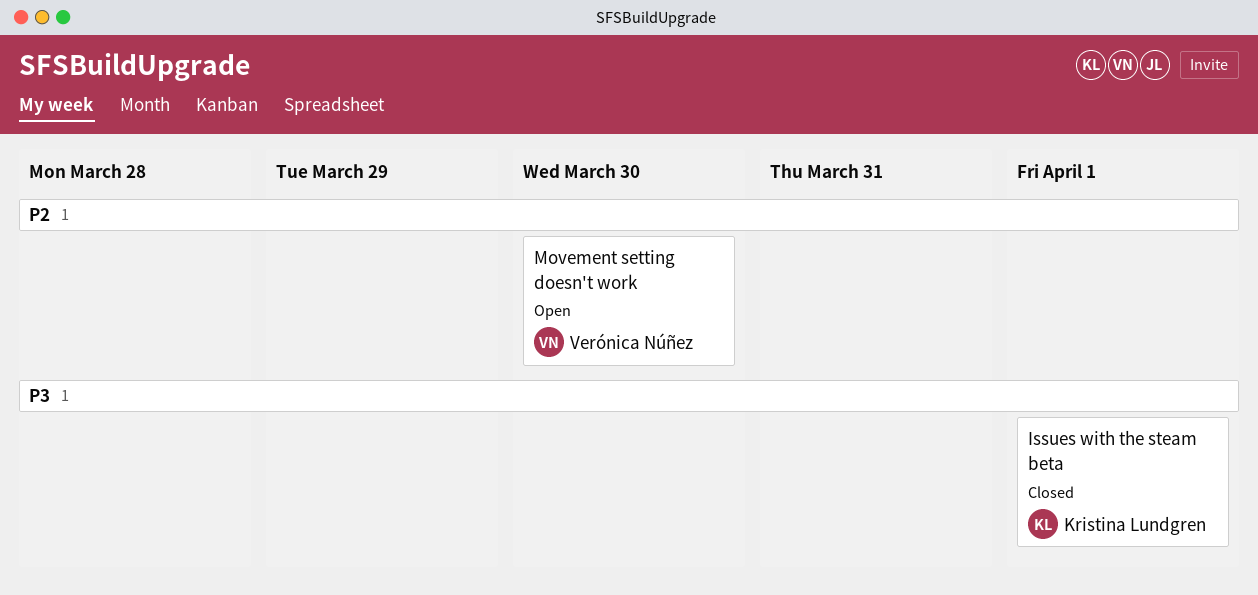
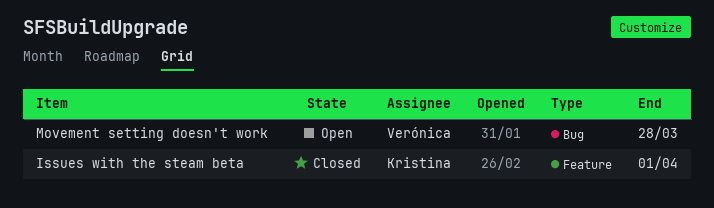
Movement setting doesn't work, due: Mar 30 -> Mar 28

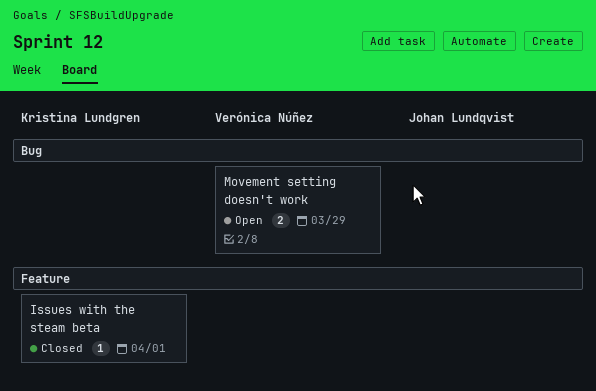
Movement setting doesn't work, due: Mar 28 -> Mar 29

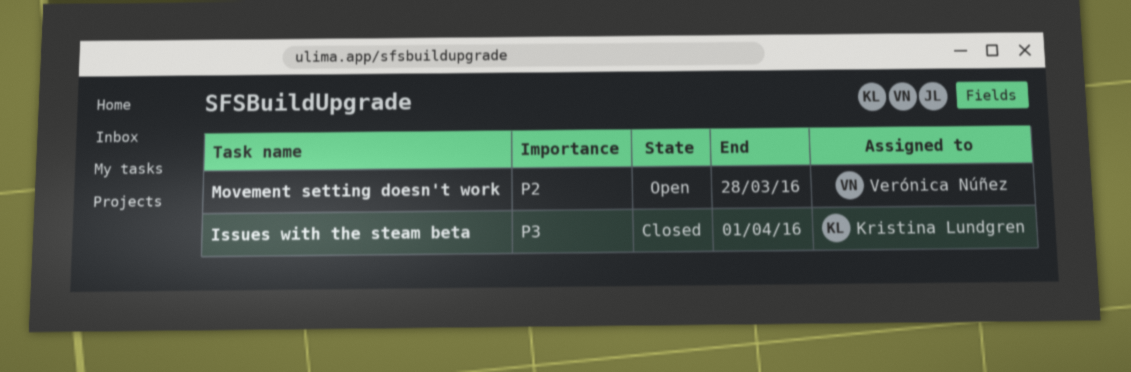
Movement setting doesn't work, due: Mar 29 -> Mar 28

